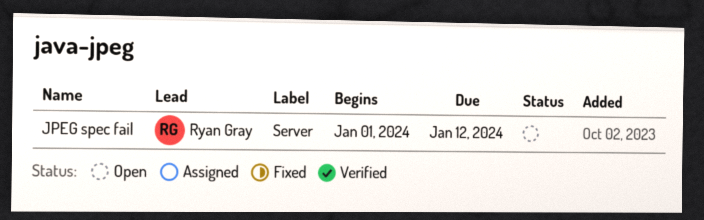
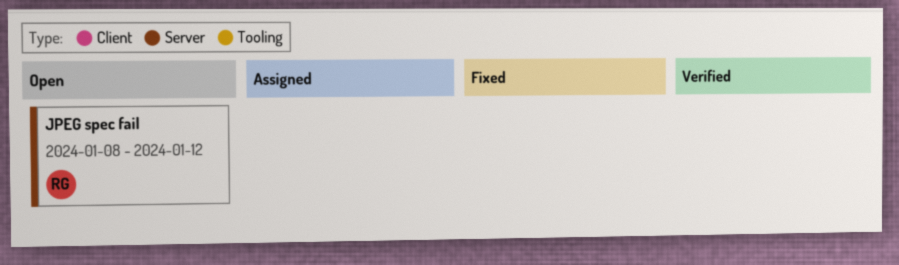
JPEG spec fail, start: Jan 1 -> Jan 8

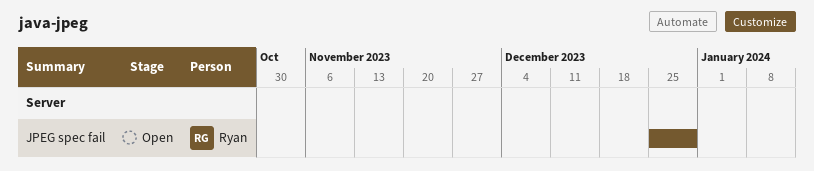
JPEG spec fail, start: Jan 8 -> Dec 25
JPEG spec fail, due: Jan 12 -> Dec 29

